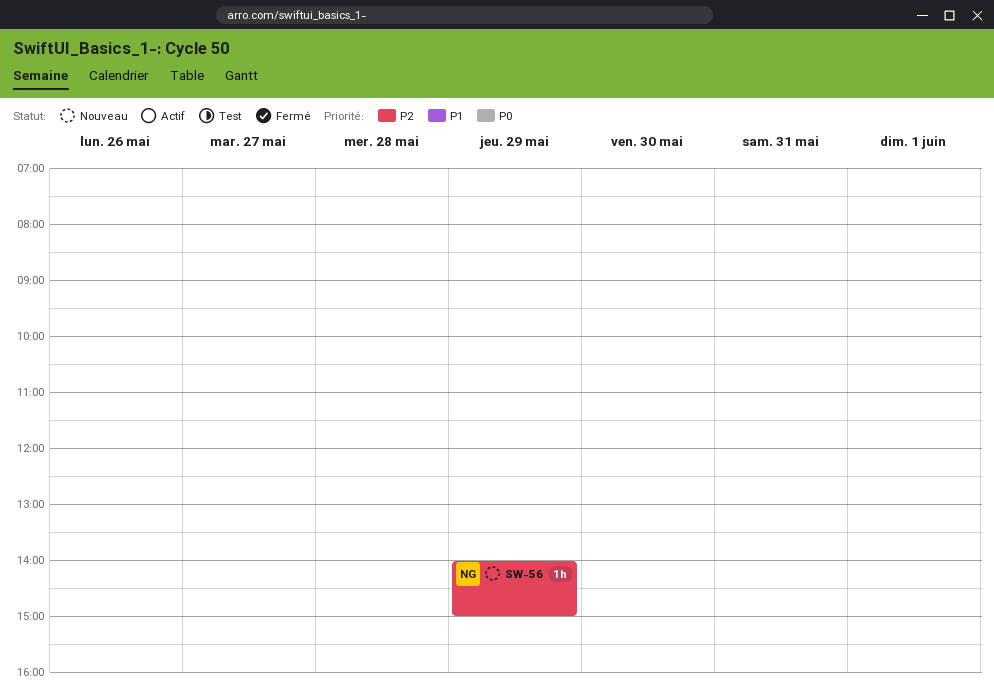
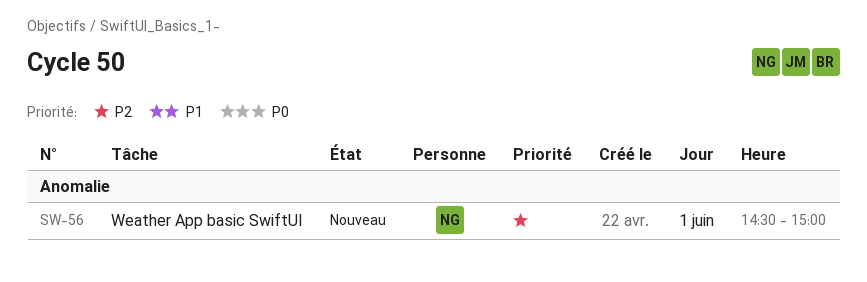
SW-56, day: May 29 -> Jun 1
SW-56, begins: 14:00 -> 14:30

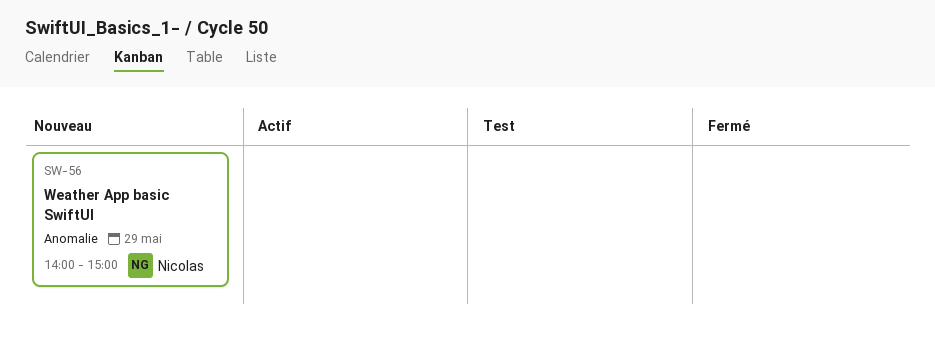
SW-56, day: Jun 1 -> May 29
SW-56, begins: 14:30 -> 14:00

